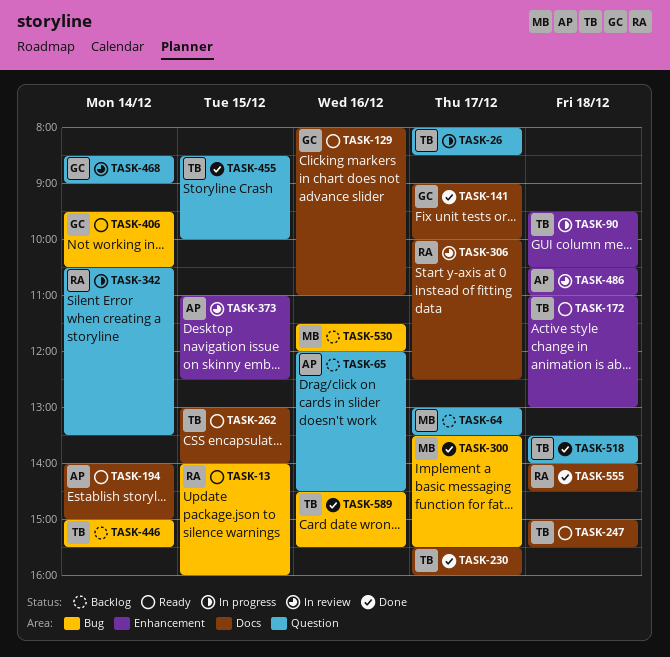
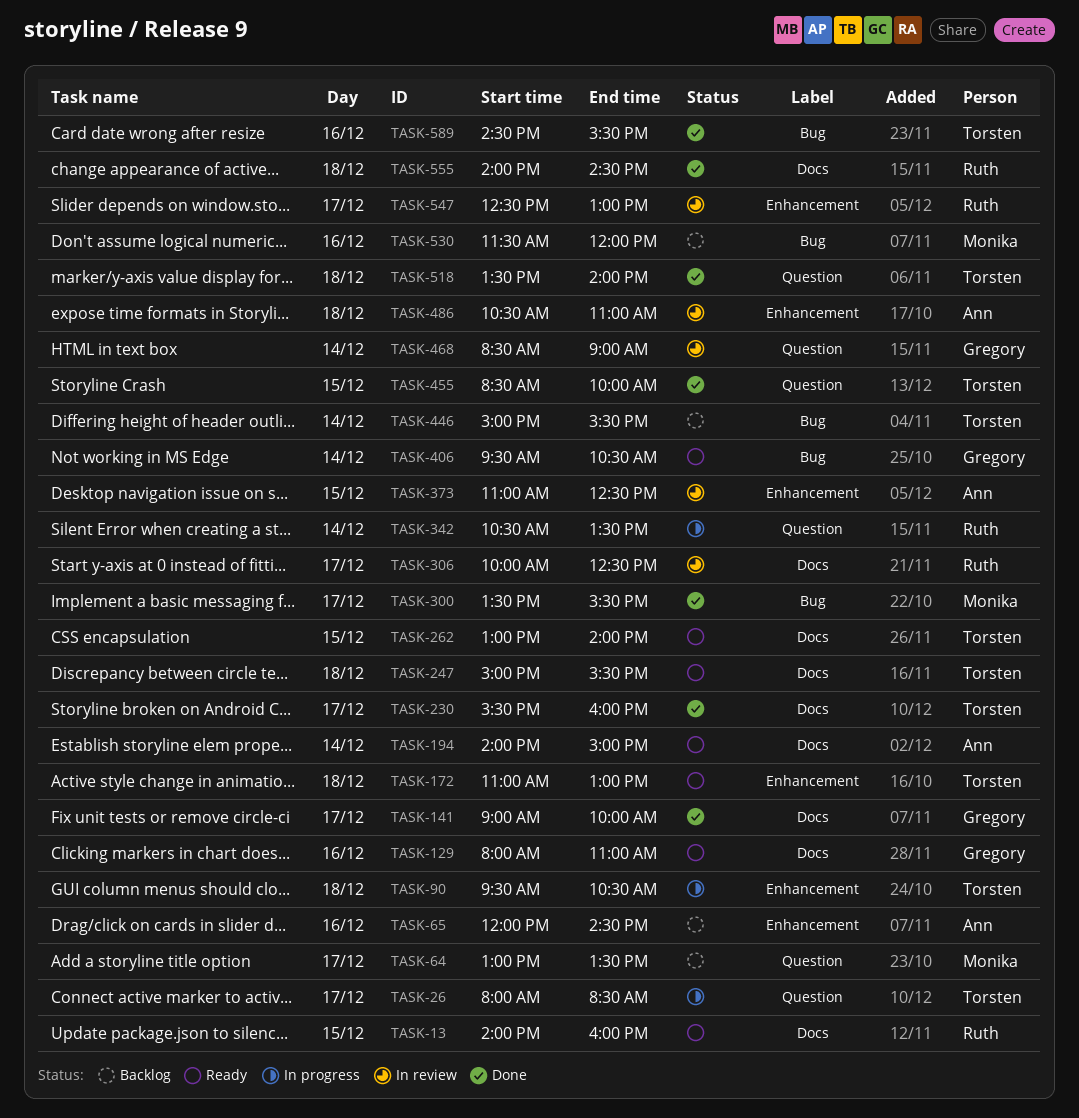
TASK-13, label: Bug -> Docs
TASK-65, label: Question -> Enhancement
TASK-547: none -> present

